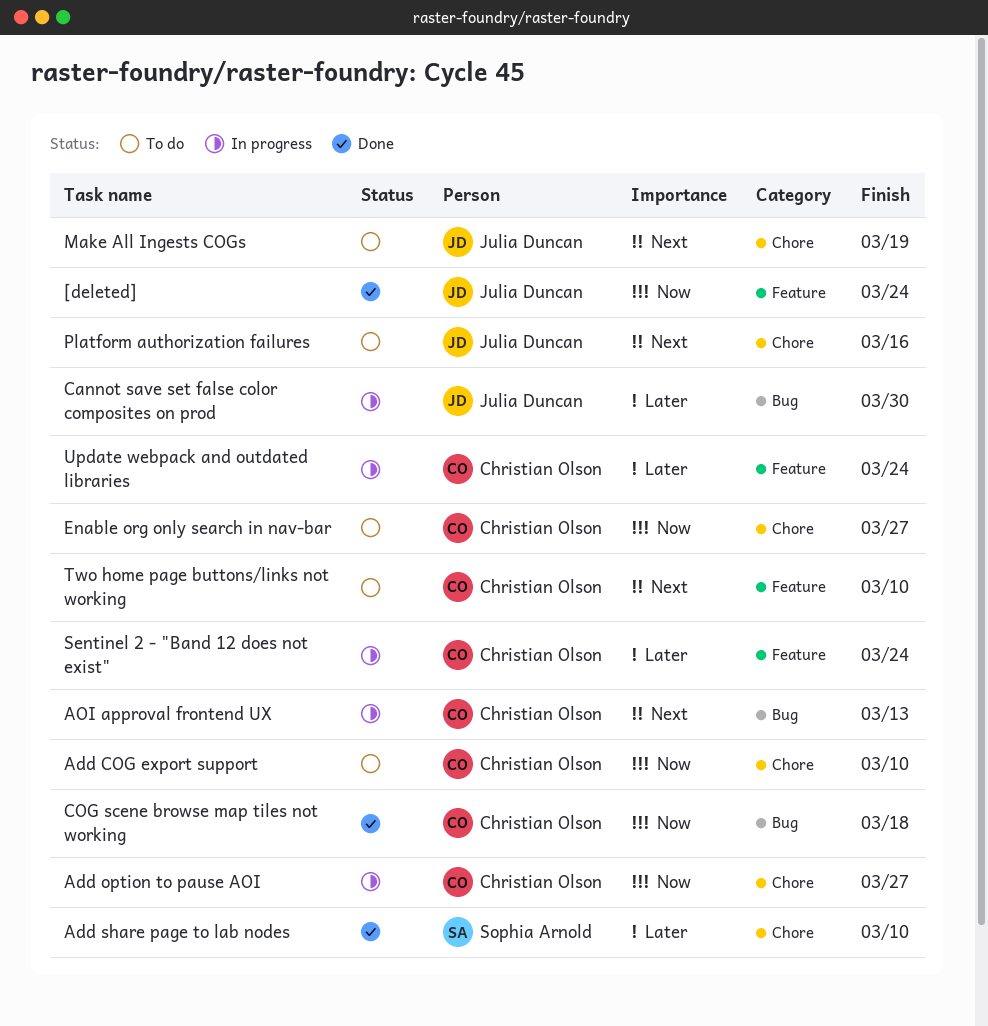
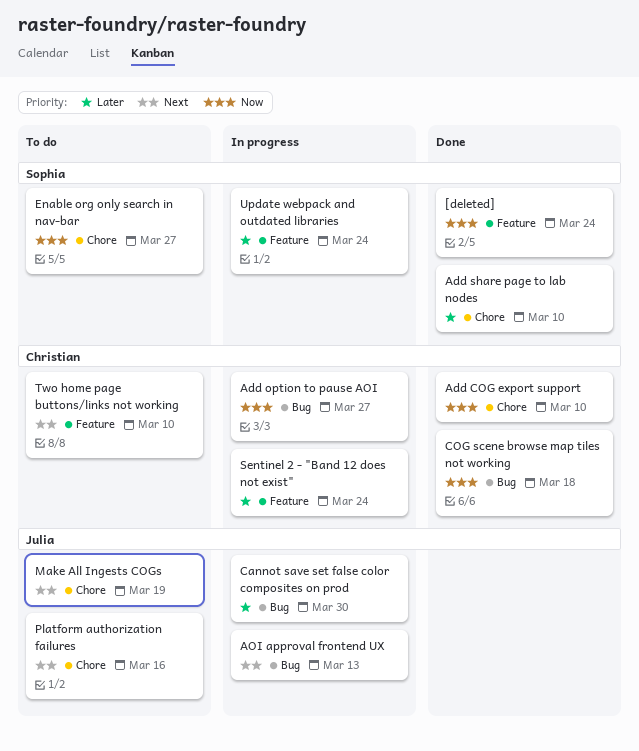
[deleted], owner: Julia Duncan -> Sophia Arnold
Add COG export support, status: To do -> Done
Add option to pause AOI, label: Chore -> Bug
AOI approval frontend UX, owner: Christian Olson -> Julia Duncan
Enable org only search in nav-bar, owner: Christian Olson -> Sophia Arnold
Update webpack and outdated libraries, owner: Christian Olson -> Sophia Arnold

